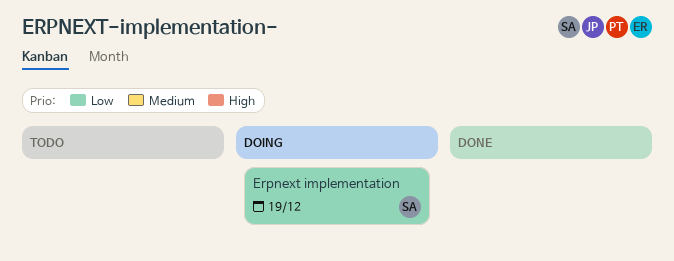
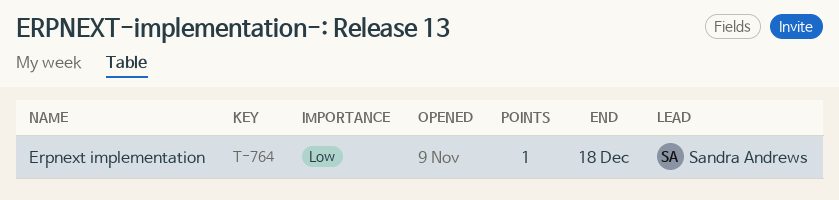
Erpnext implementation, due: Dec 19 -> Dec 18

